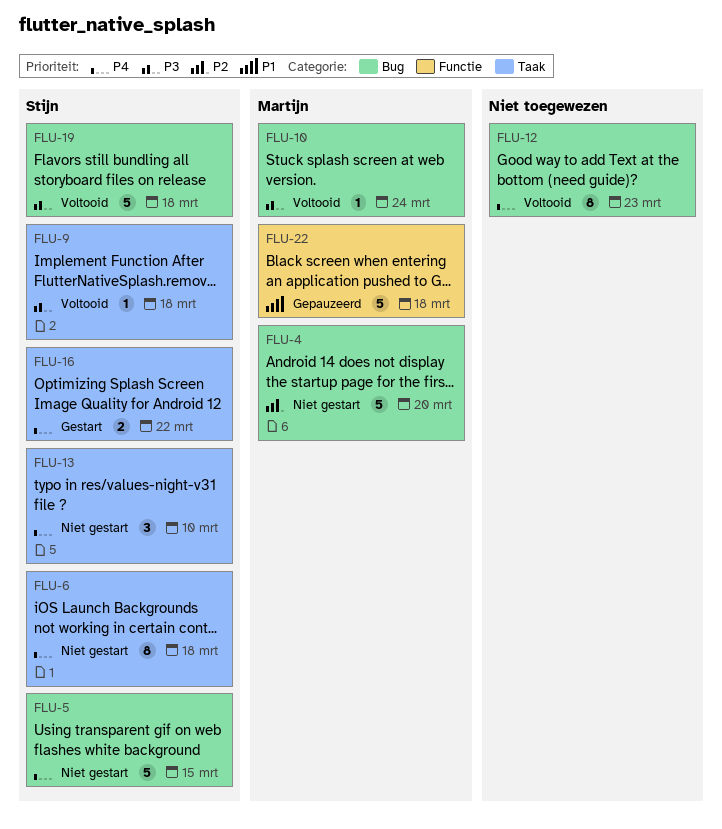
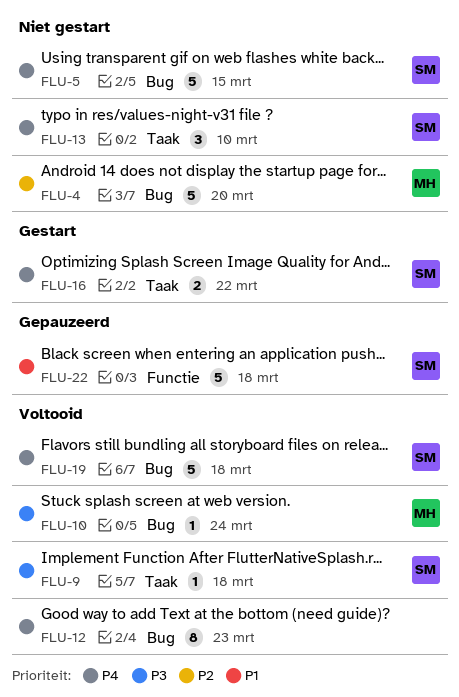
FLU-6: present -> none
FLU-19, priority: P3 -> P4
FLU-22, owner: Martijn -> Stijn

